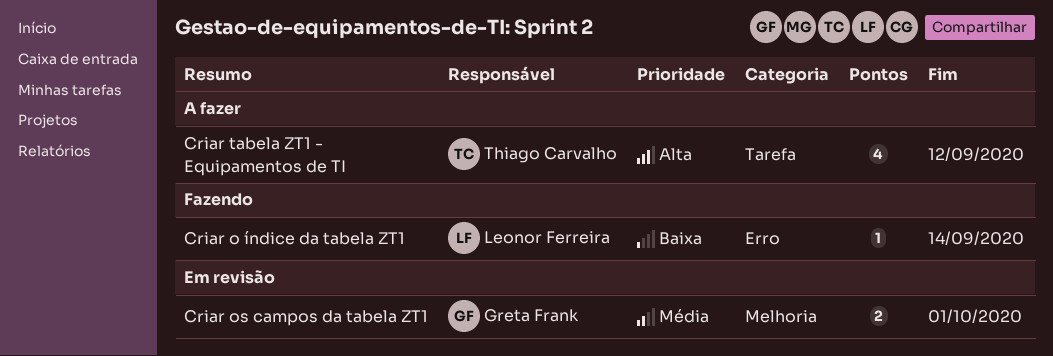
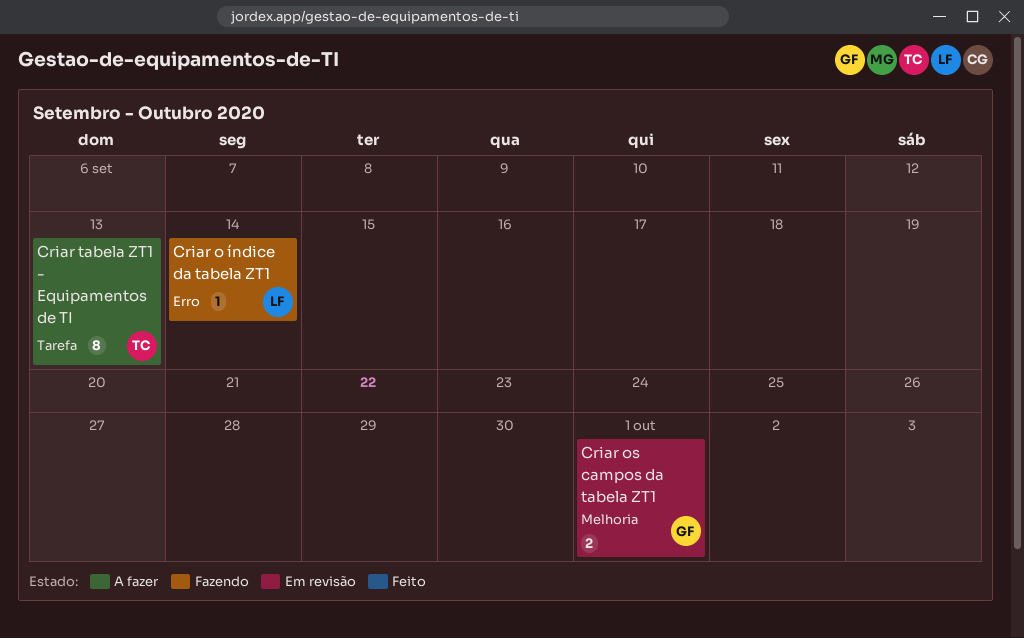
Criar tabela ZT1 - Equipamentos de TI, estimate: 4 -> 8
Criar tabela ZT1 - Equipamentos de TI, due: Sep 12 -> Sep 13

